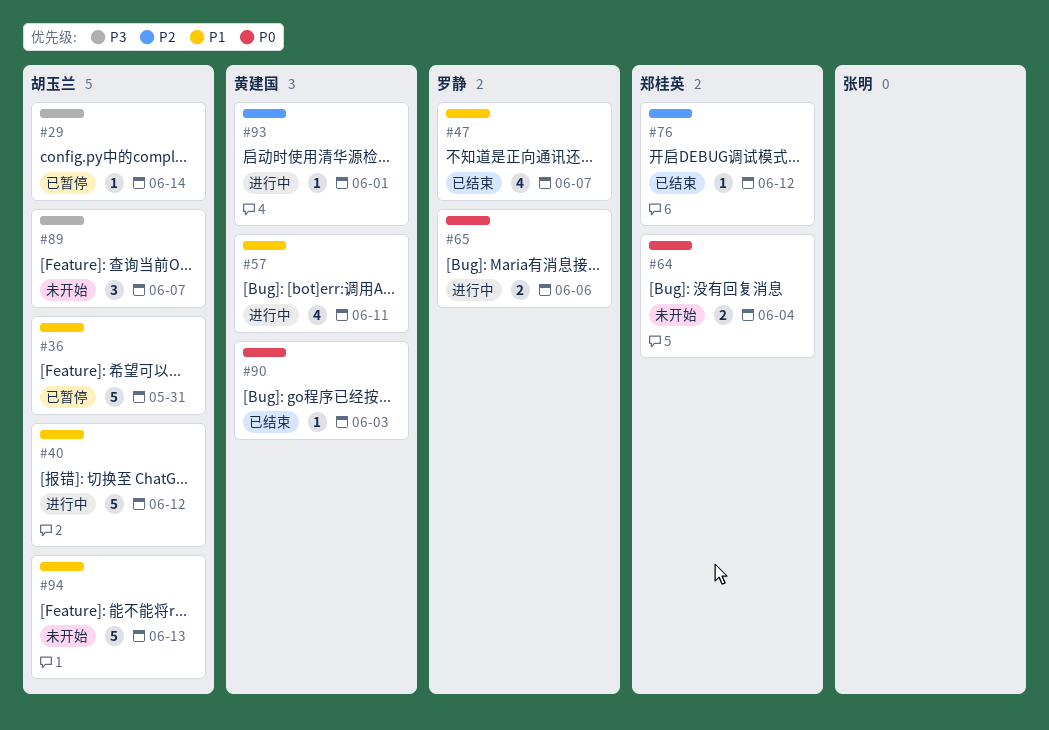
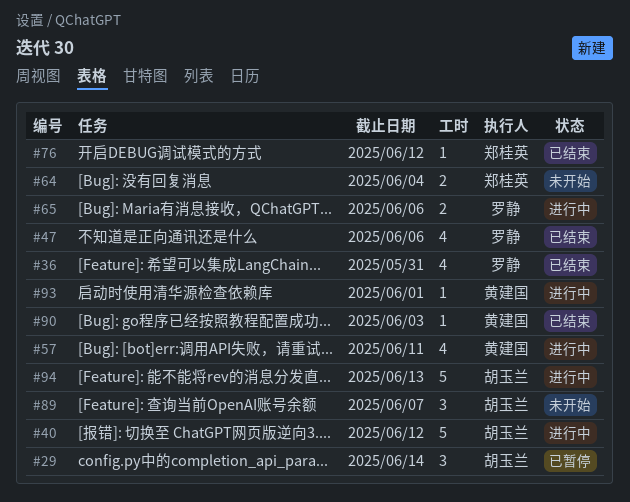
#29, estimate: 1 -> 3
#36, status: 已暂停 -> 已结束
#36, owner: 胡玉兰 -> 罗静
#36, estimate: 5 -> 4
#47, due: Jun 7 -> Jun 6
#94, status: 未开始 -> 进行中

